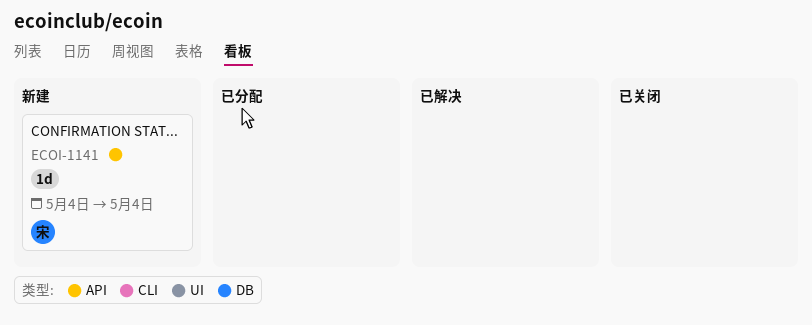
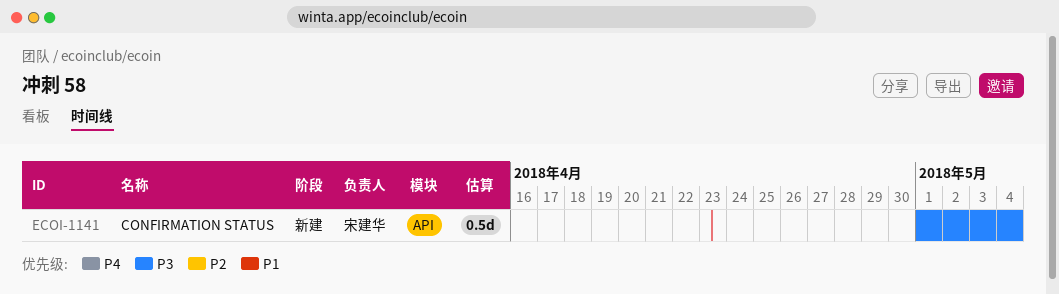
ECOI-1141, estimate: 1d -> 0.5d
ECOI-1141, start: May 4 -> May 1

